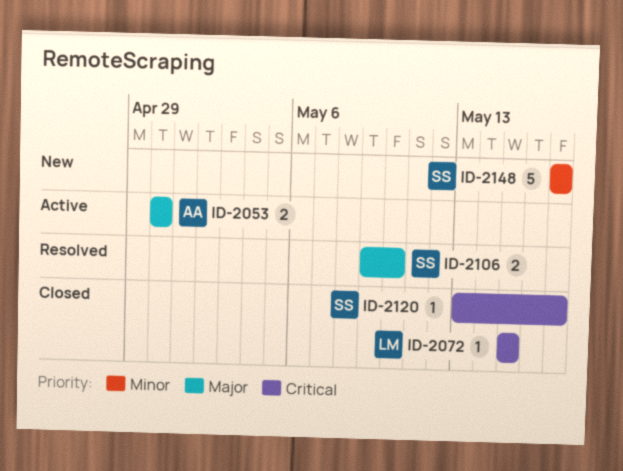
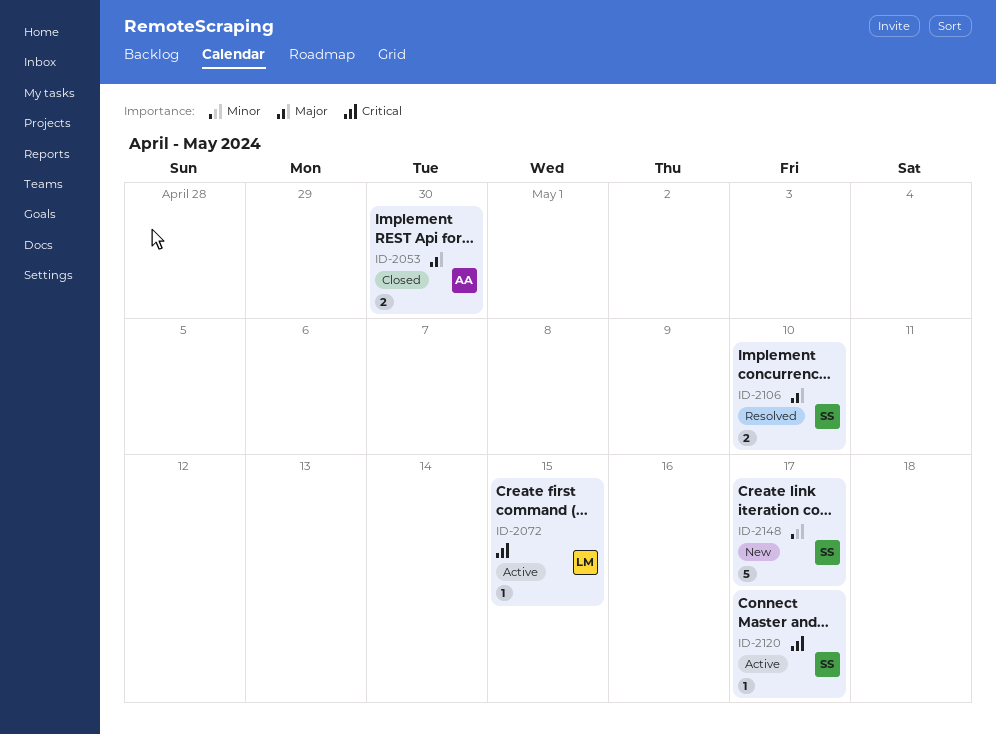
ID-2053, status: Active -> Closed
ID-2072, status: Closed -> Active
ID-2120, status: Closed -> Active

